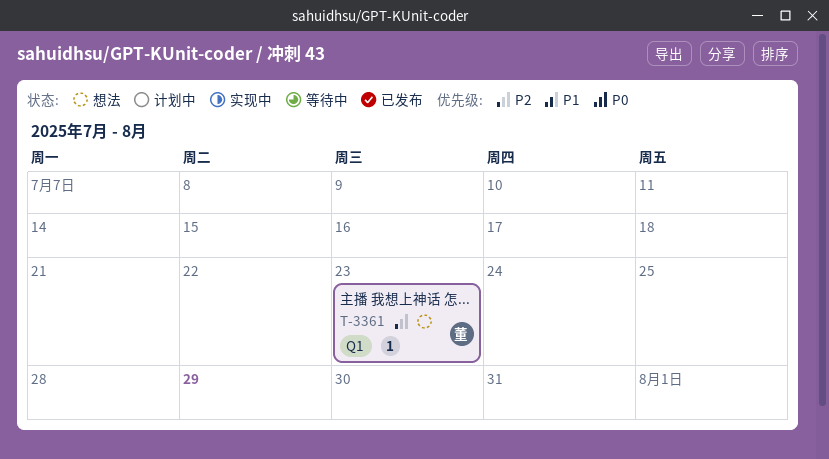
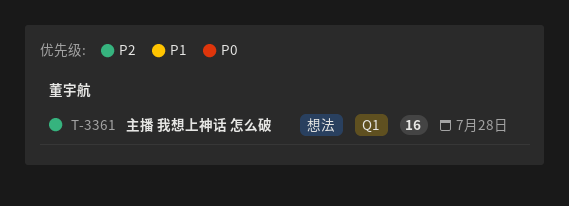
T-3361, estimate: 1 -> 16
T-3361, due: Jul 23 -> Jul 28

